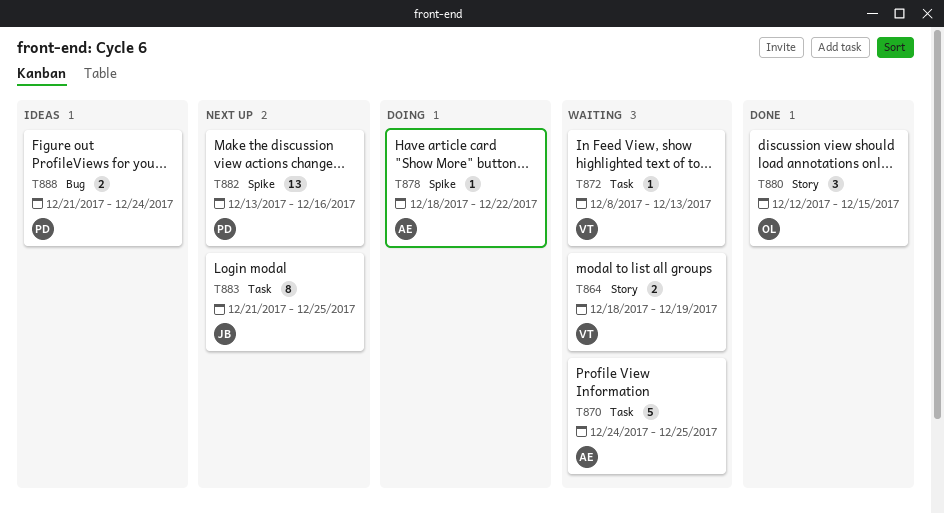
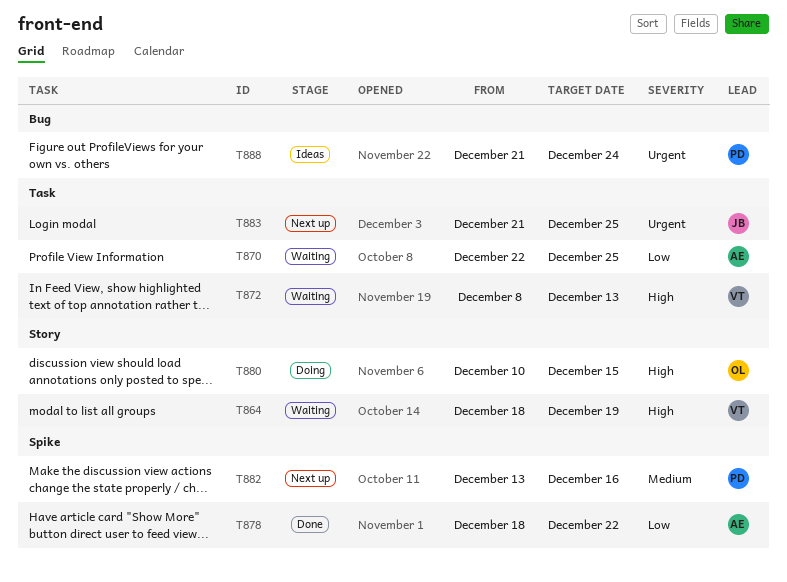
T870, start: Dec 24 -> Dec 22
T878, status: Doing -> Done
T880, status: Done -> Doing
T880, start: Dec 12 -> Dec 10

